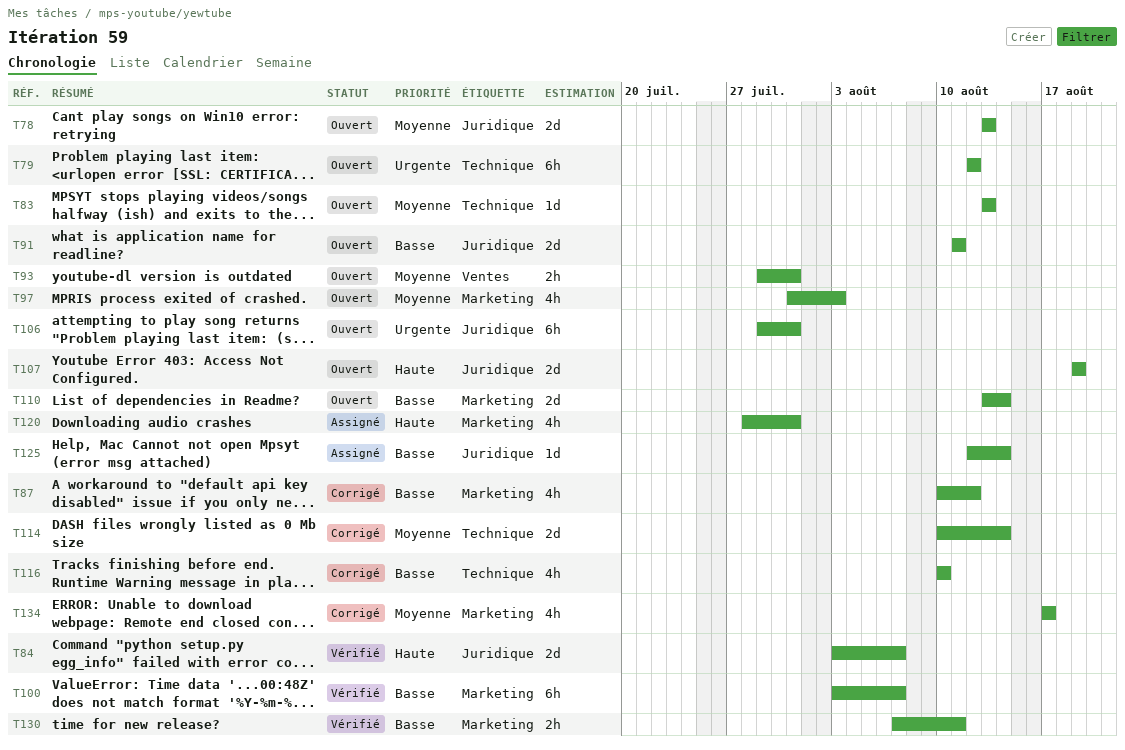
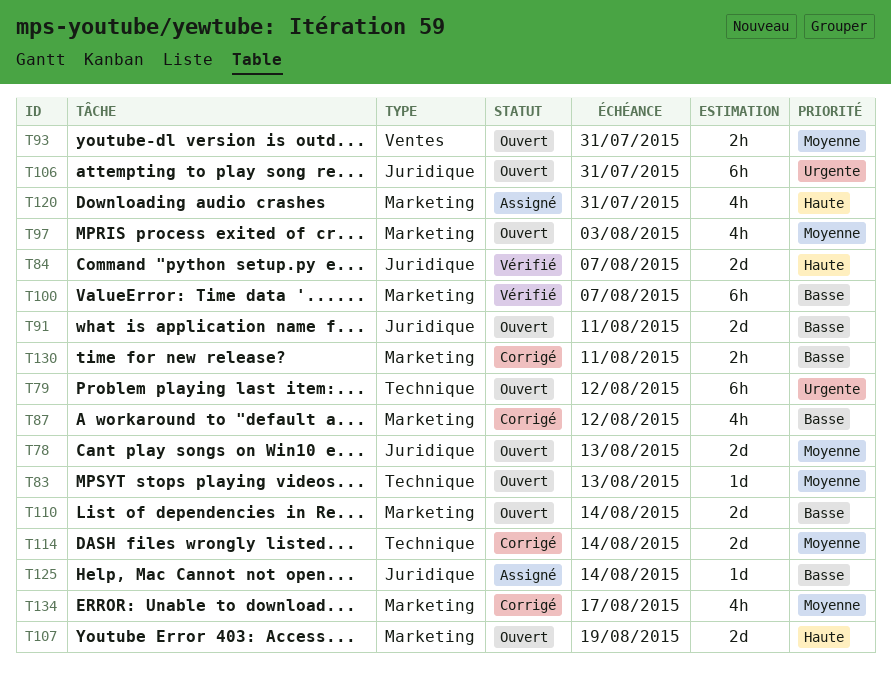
T107, label: Juridique -> Marketing
T116: present -> none
T130, status: Vérifié -> Corrigé

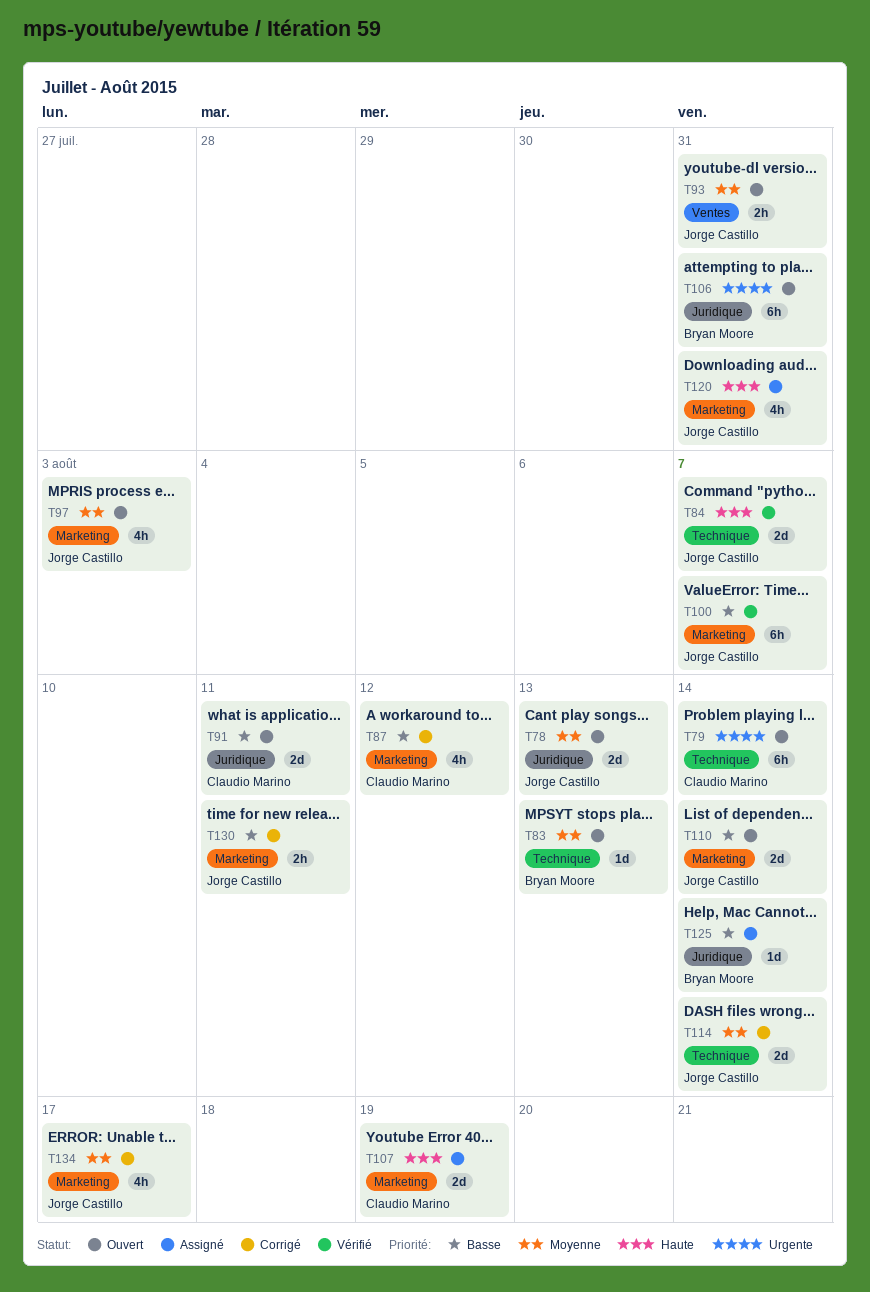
T79, due: Aug 12 -> Aug 14
T84, label: Juridique -> Technique
T107, status: Ouvert -> Assigné

